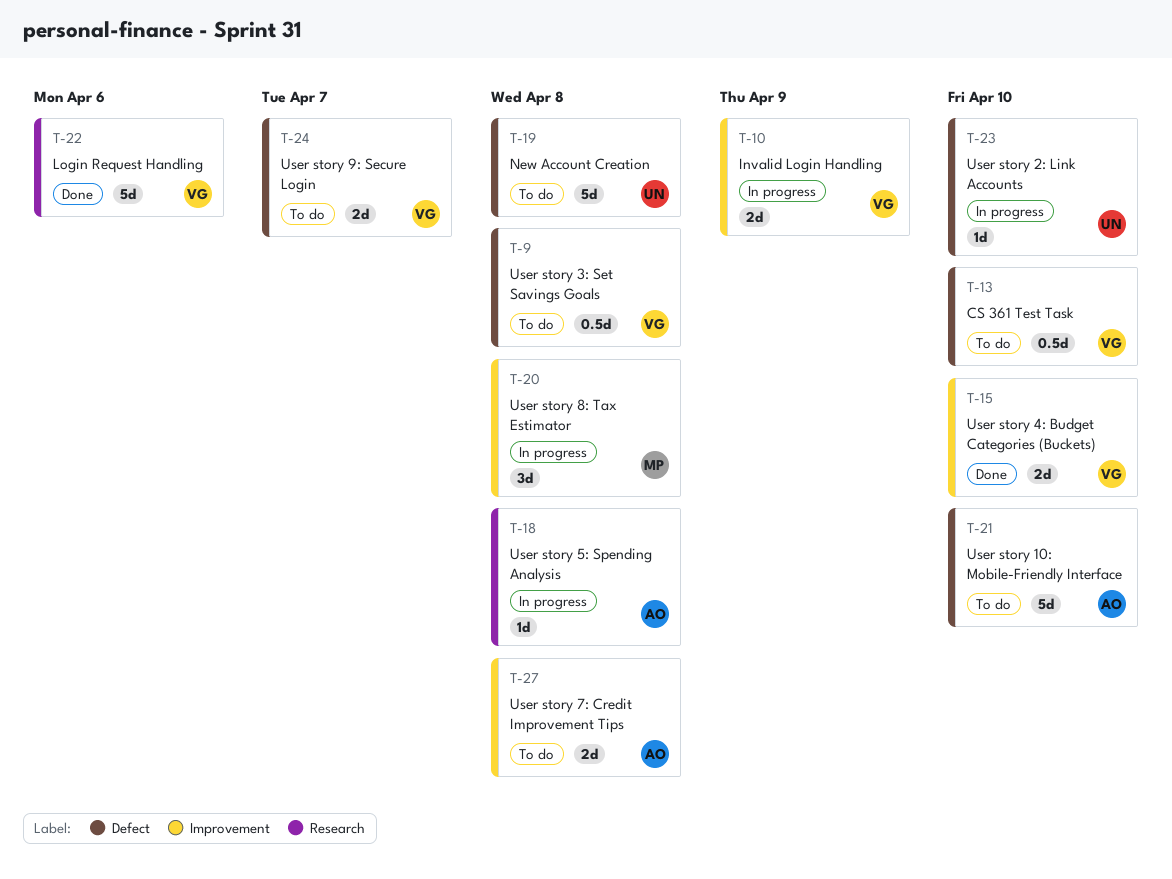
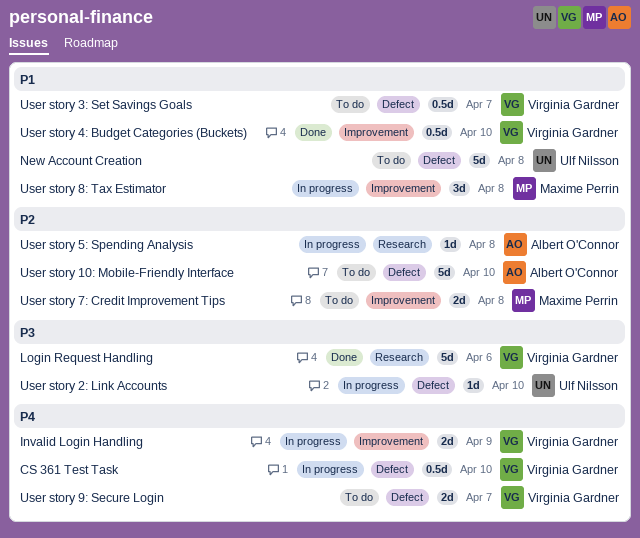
CS 361 Test Task, status: To do -> In progress
User story 3: Set Savings Goals, due: Apr 8 -> Apr 7
User story 4: Budget Categories (Buckets), estimate: 2d -> 0.5d
User story 7: Credit Improvement Tips, owner: Albert O'Connor -> Maxime Perrin

